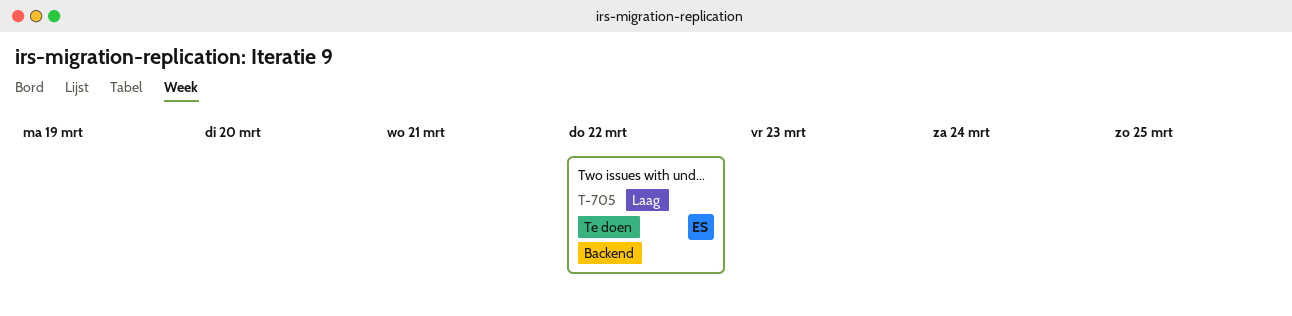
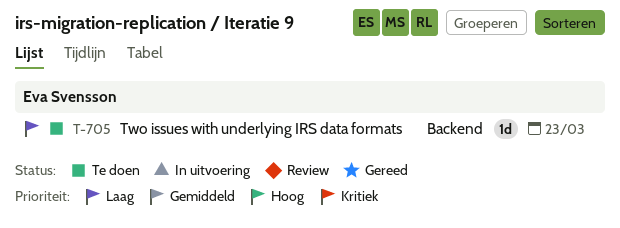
T-705, due: Mar 22 -> Mar 23

